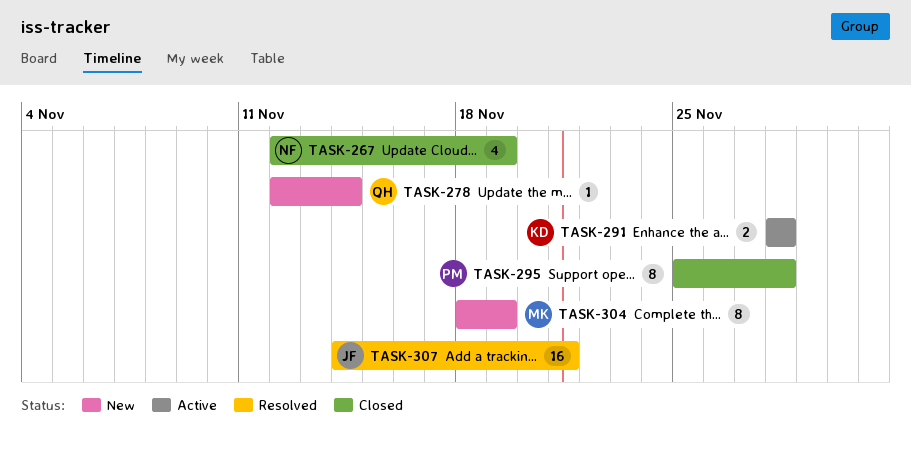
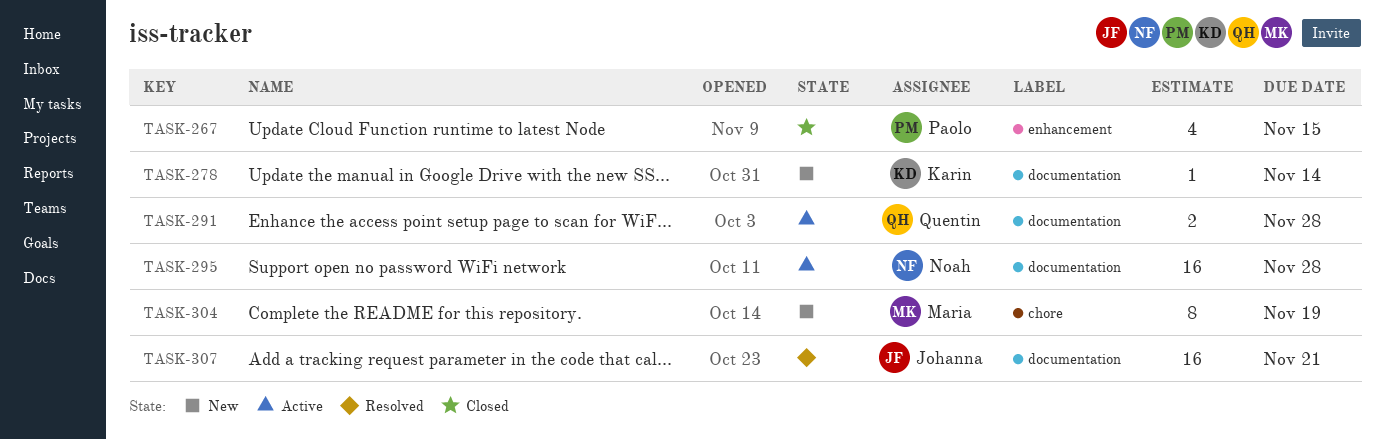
TASK-267, owner: Noah -> Paolo
TASK-267, due: Nov 19 -> Nov 15
TASK-278, owner: Quentin -> Karin
TASK-291, owner: Karin -> Quentin
TASK-295, status: Closed -> Active
TASK-295, owner: Paolo -> Noah
TASK-295, estimate: 8 -> 16

